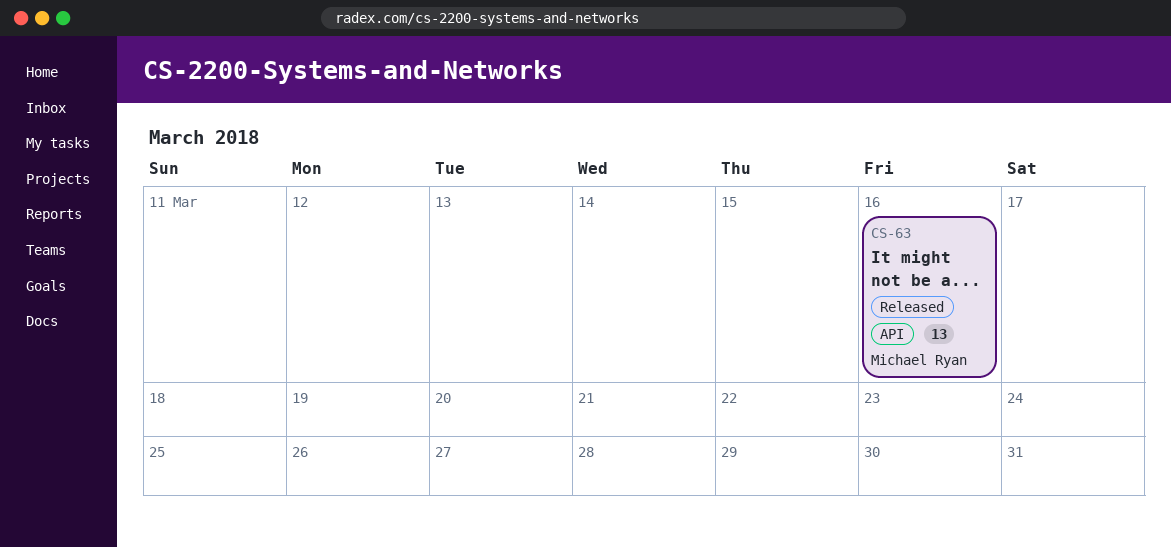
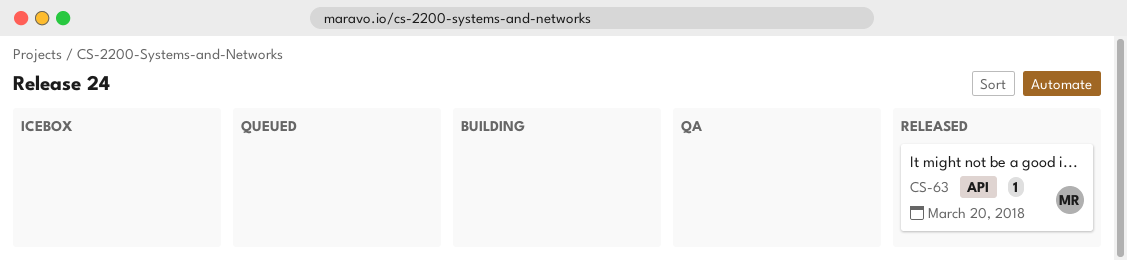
CS-63, estimate: 13 -> 1
CS-63, due: Mar 16 -> Mar 20

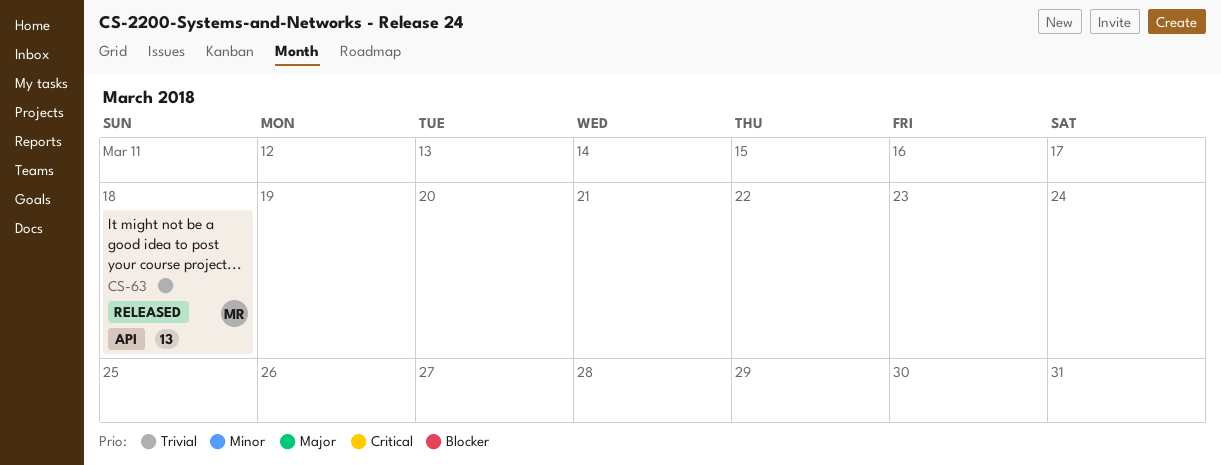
CS-63, estimate: 1 -> 13
CS-63, due: Mar 20 -> Mar 18

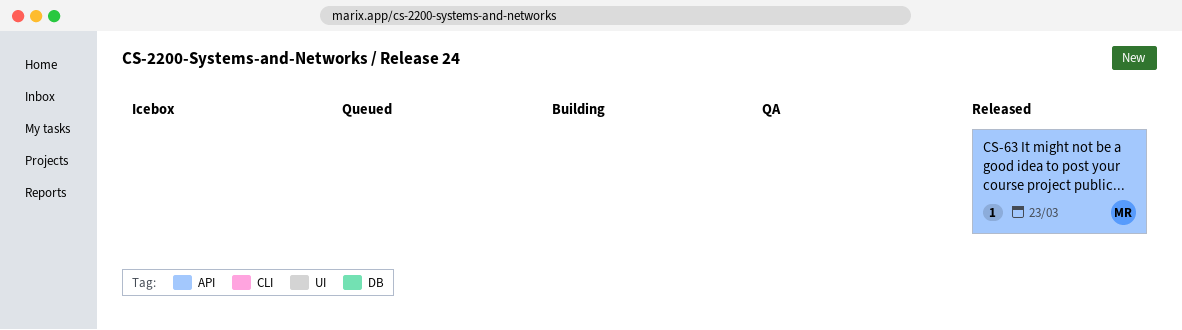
CS-63, estimate: 13 -> 1
CS-63, due: Mar 18 -> Mar 23

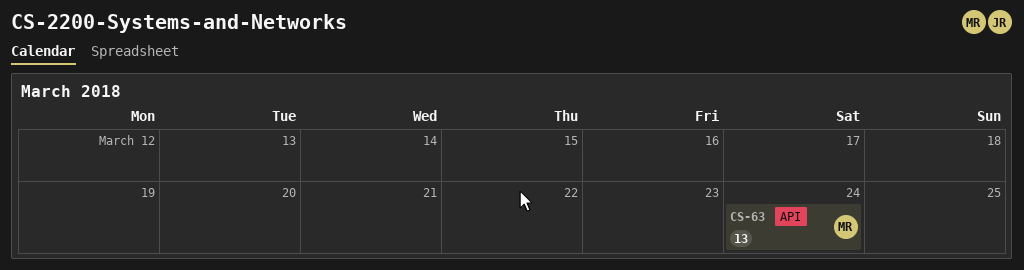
CS-63, estimate: 1 -> 13
CS-63, due: Mar 23 -> Mar 24

